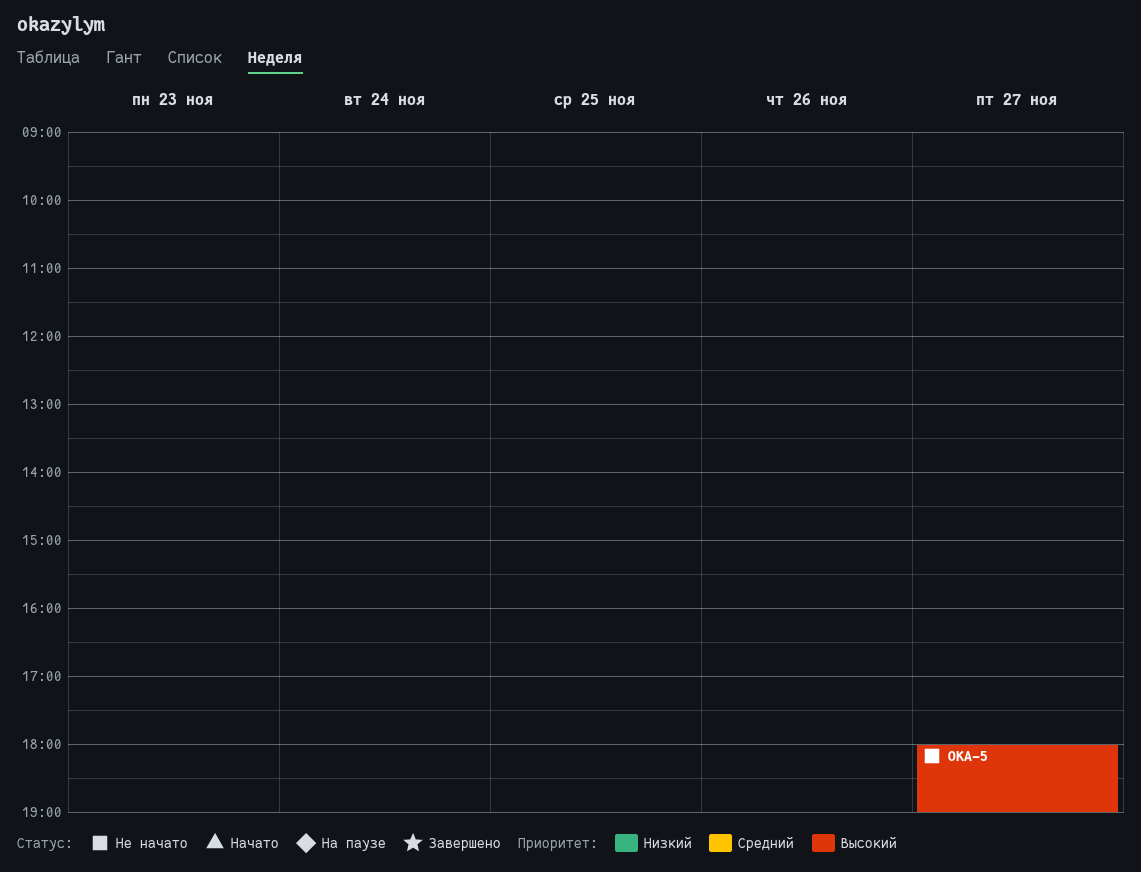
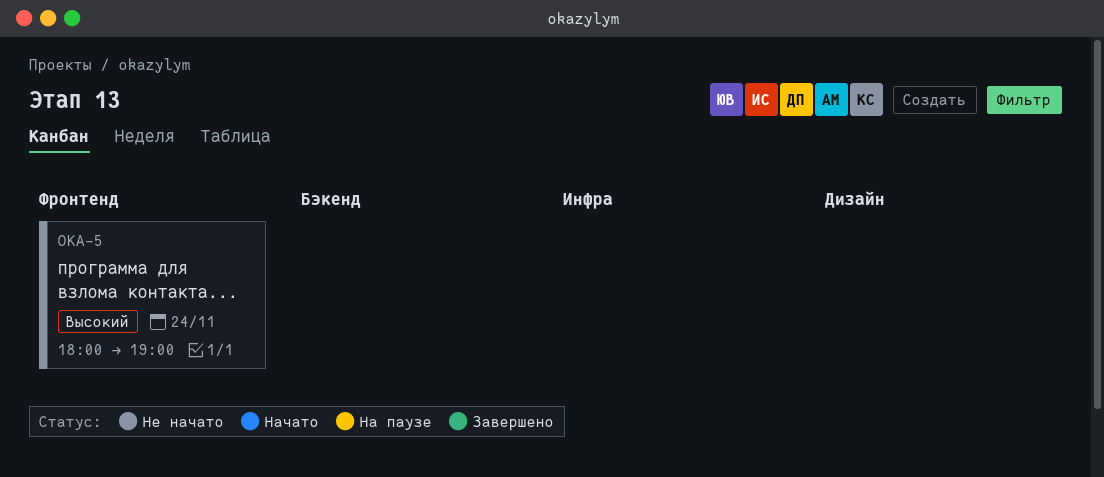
OKA-5, day: Nov 27 -> Nov 24

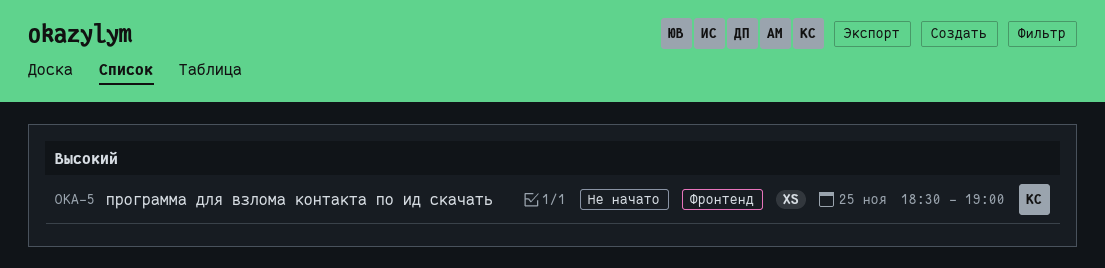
OKA-5, day: Nov 24 -> Nov 25
OKA-5, begins: 18:00 -> 18:30

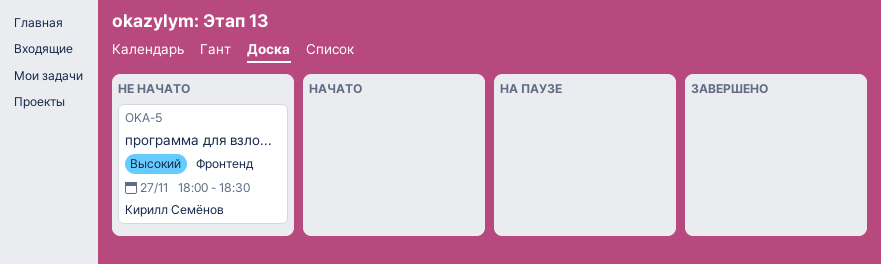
OKA-5, day: Nov 25 -> Nov 27
OKA-5, begins: 18:30 -> 18:00
OKA-5, ends: 19:00 -> 18:30

